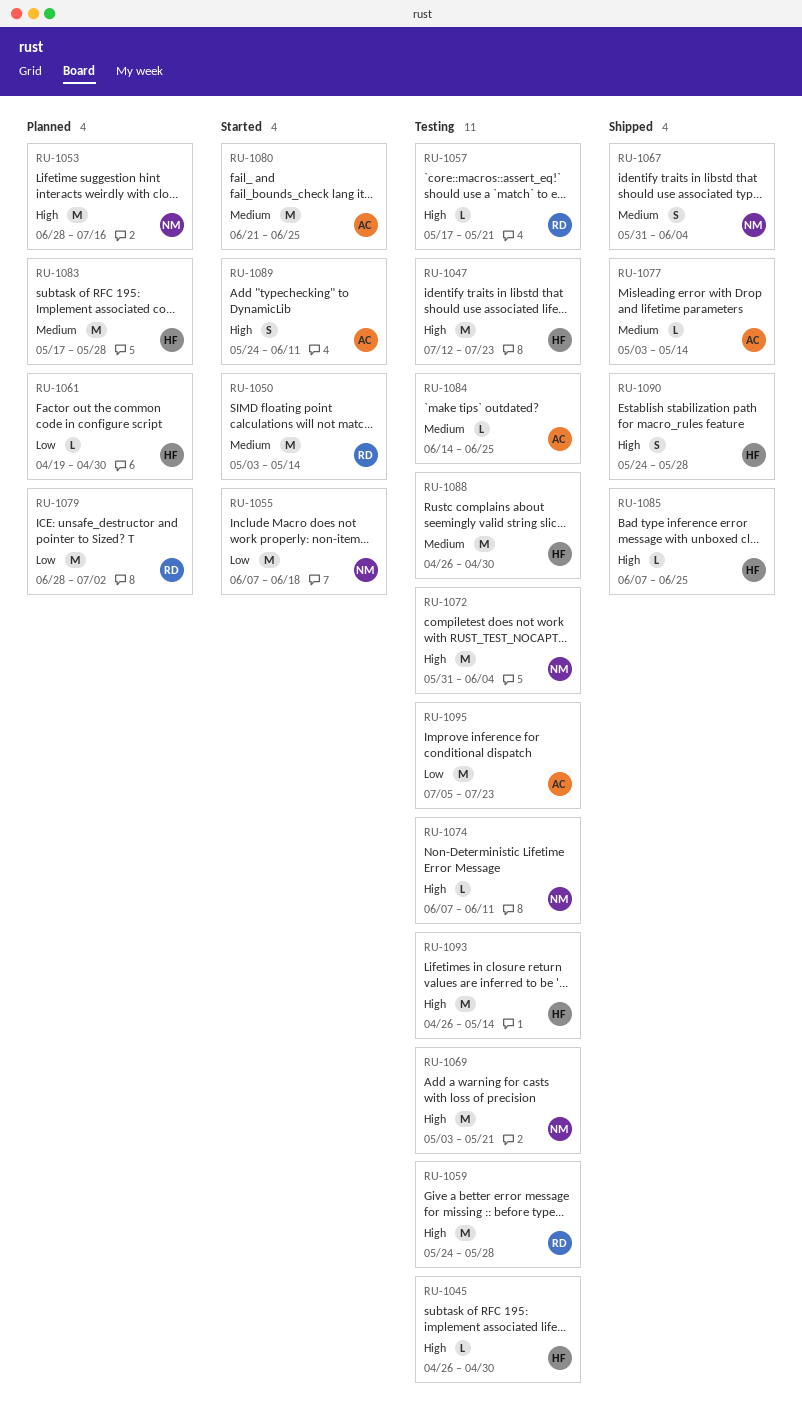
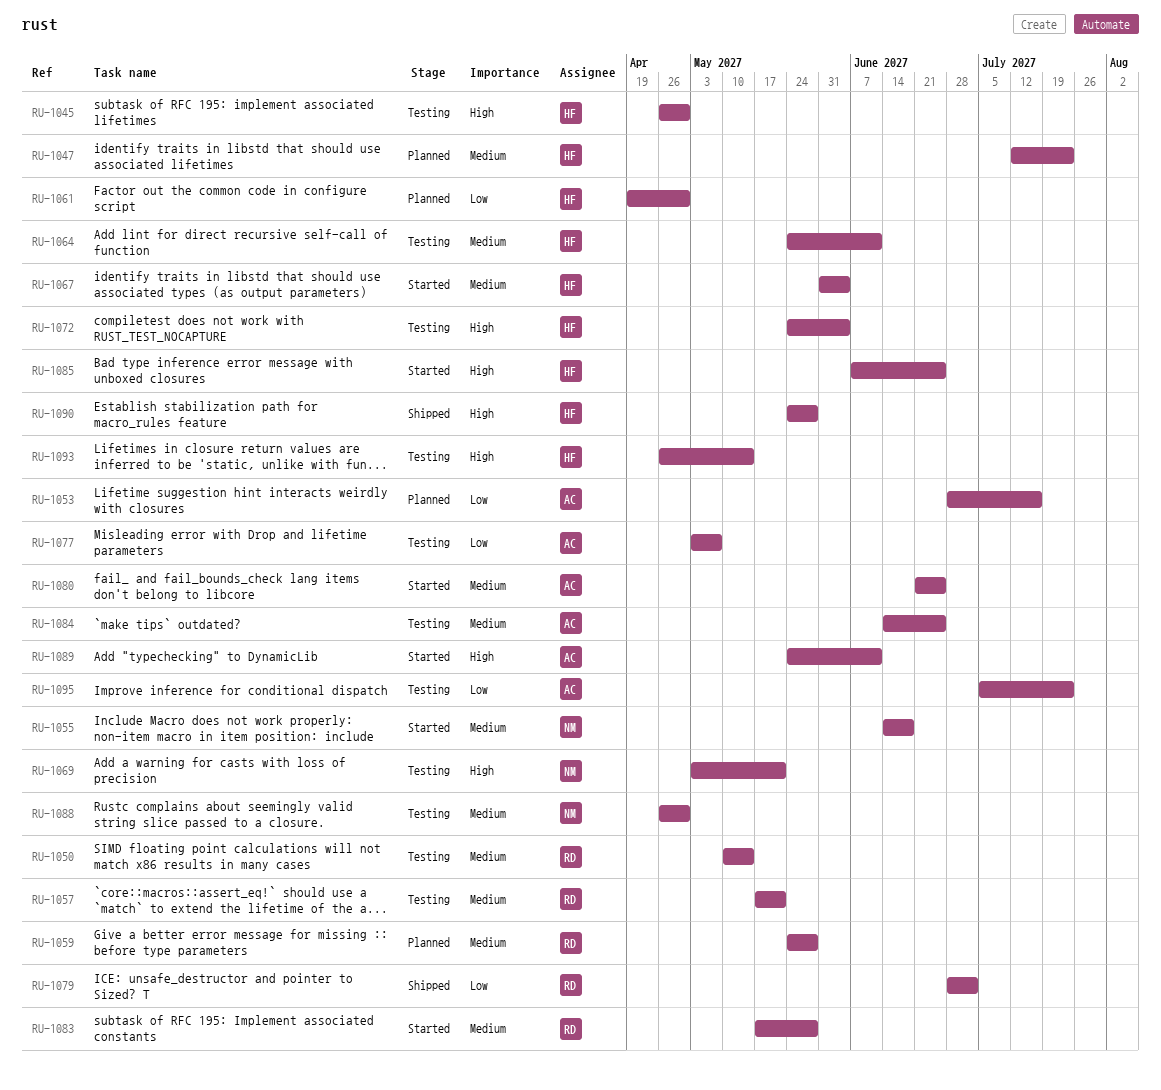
RU-1047, status: Testing -> Planned
RU-1047, priority: High -> Medium
RU-1050, status: Started -> Testing
RU-1050, start: May 3 -> May 10
RU-1053, owner: NM -> AC
RU-1053, priority: High -> Low
RU-1055, priority: Low -> Medium
RU-1055, start: Jun 7 -> Jun 14
RU-1057, priority: High -> Medium
RU-1059, status: Testing -> Planned
RU-1059, priority: High -> Medium
RU-1064: none -> present
RU-1067, status: Shipped -> Started
RU-1067, owner: NM -> HF
RU-1072, owner: NM -> HF
RU-1072, start: May 31 -> May 24
RU-1074: present -> none
RU-1077, status: Shipped -> Testing
RU-1077, priority: Medium -> Low
RU-1077, due: May 14 -> May 7
RU-1079, status: Planned -> Shipped
RU-1083, status: Planned -> Started
RU-1083, owner: HF -> RD
RU-1085, status: Shipped -> Started
RU-1088, owner: HF -> NM

